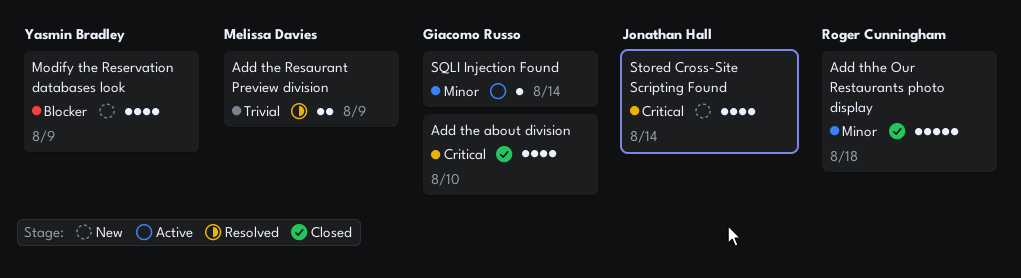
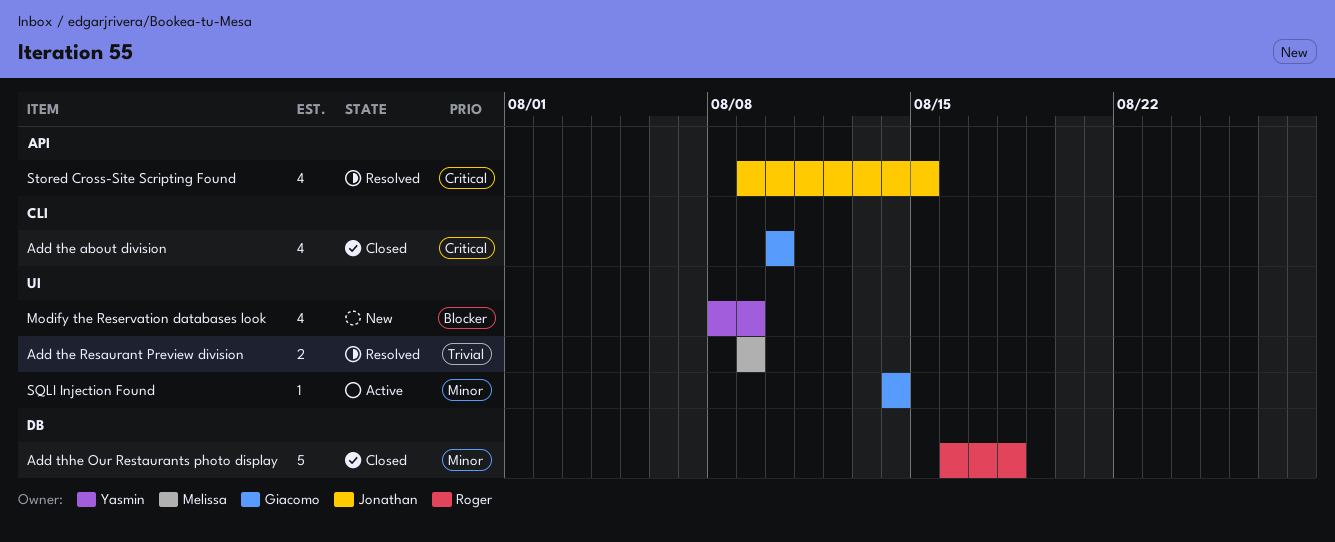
Stored Cross-Site Scripting Found, status: New -> Resolved
Stored Cross-Site Scripting Found, due: Aug 14 -> Aug 15

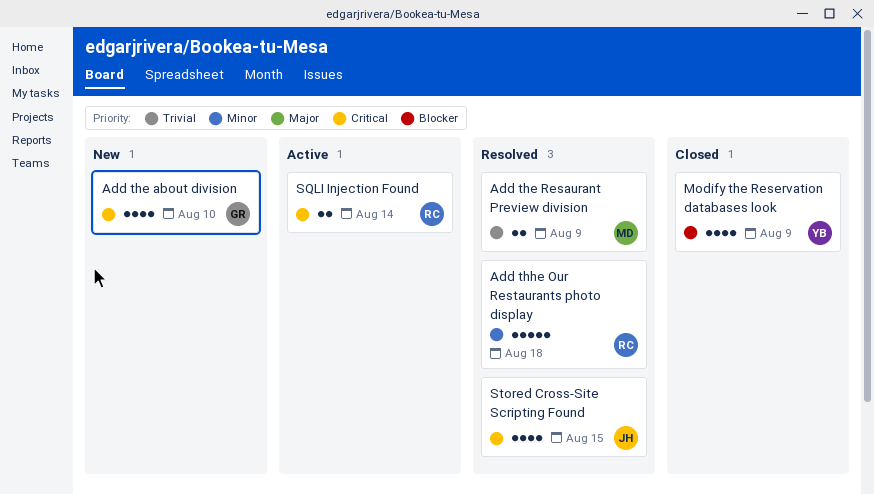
Add the about division, status: Closed -> New
Add thhe Our Restaurants photo display, status: Closed -> Resolved
Modify the Reservation databases look, status: New -> Closed
SQLI Injection Found, owner: Giacomo -> Roger
SQLI Injection Found, priority: Minor -> Critical
SQLI Injection Found, estimate: 1 -> 2

